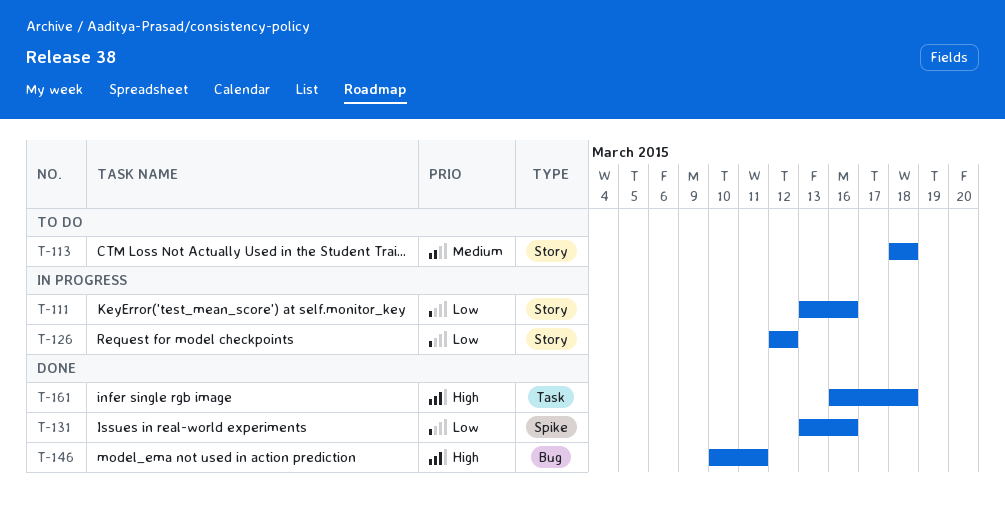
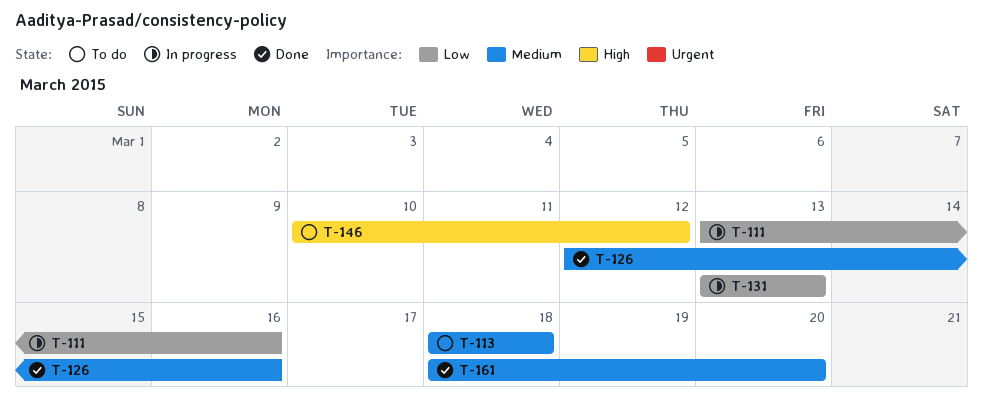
T-126, status: In progress -> Done
T-126, priority: Low -> Medium
T-126, due: Mar 12 -> Mar 16
T-131, status: Done -> In progress
T-131, due: Mar 16 -> Mar 13
T-146, status: Done -> To do
T-146, due: Mar 11 -> Mar 12
T-161, priority: High -> Medium
T-161, start: Mar 16 -> Mar 18
T-161, due: Mar 18 -> Mar 20

